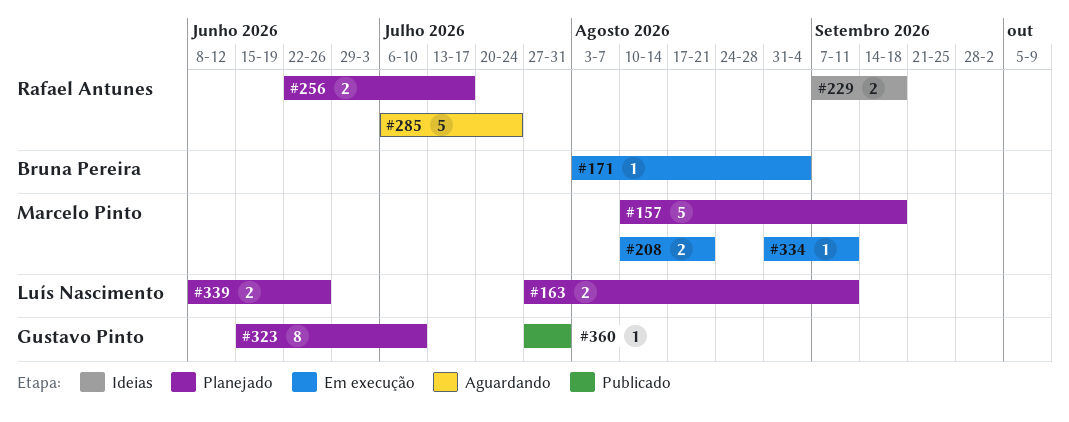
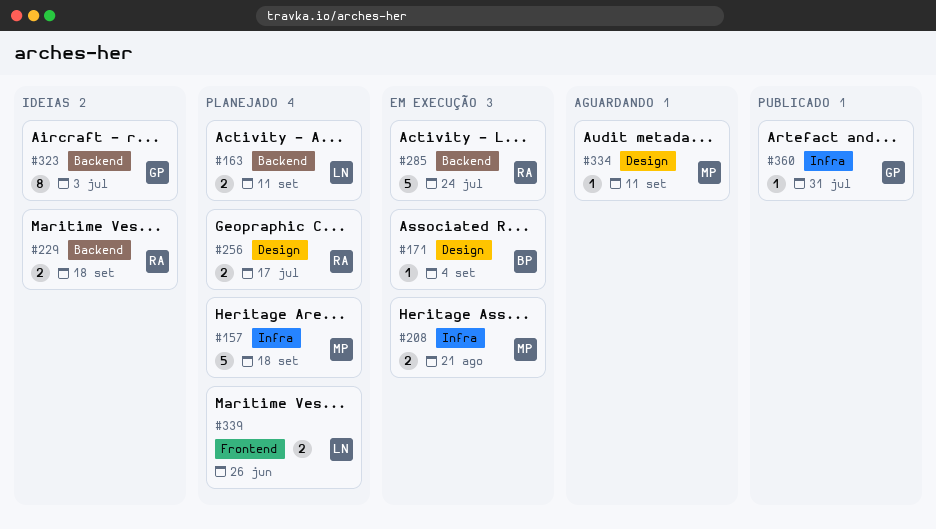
#285, status: Aguardando -> Em execução
#323, status: Planejado -> Ideias
#323, due: Jul 10 -> Jul 3
#334, status: Em execução -> Aguardando

